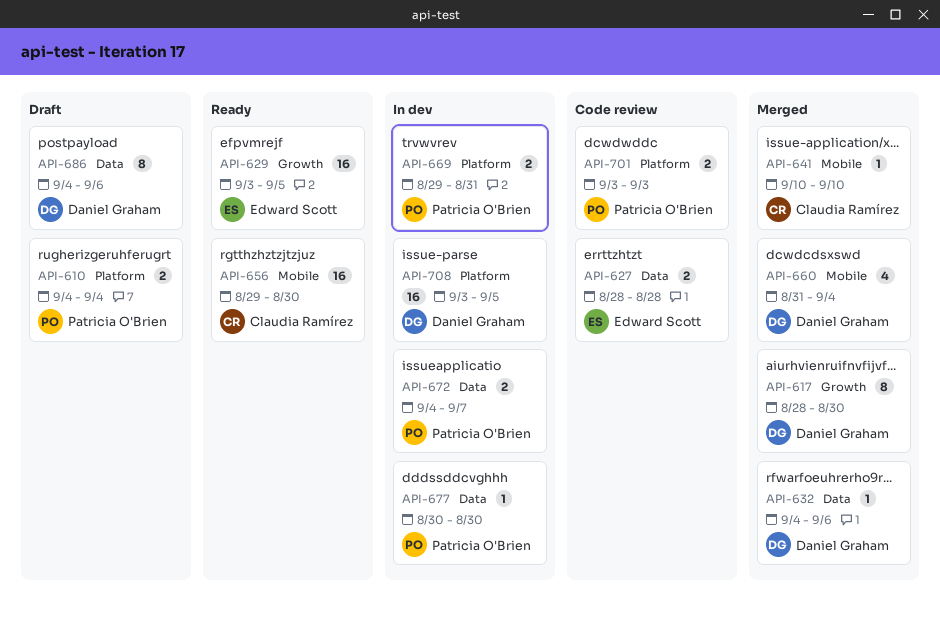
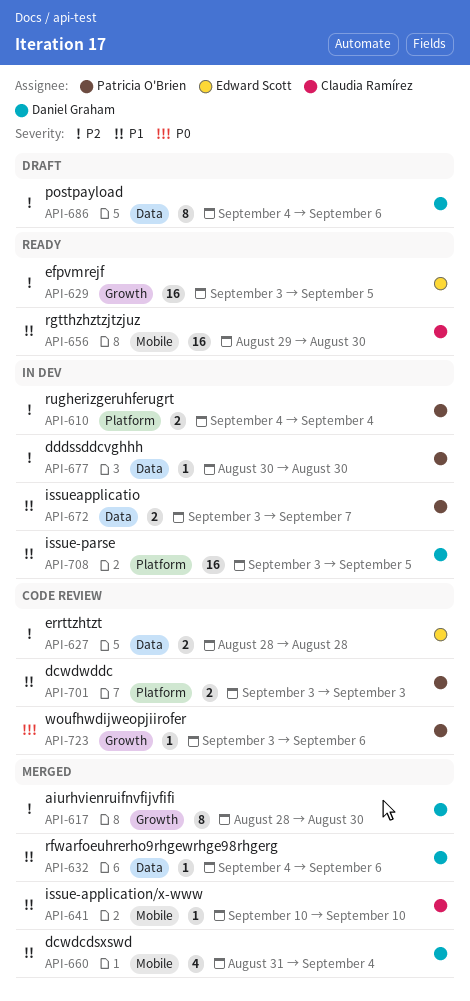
API-610, status: Draft -> In dev
API-669: present -> none
API-672, start: Sep 4 -> Sep 3
API-723: none -> present

